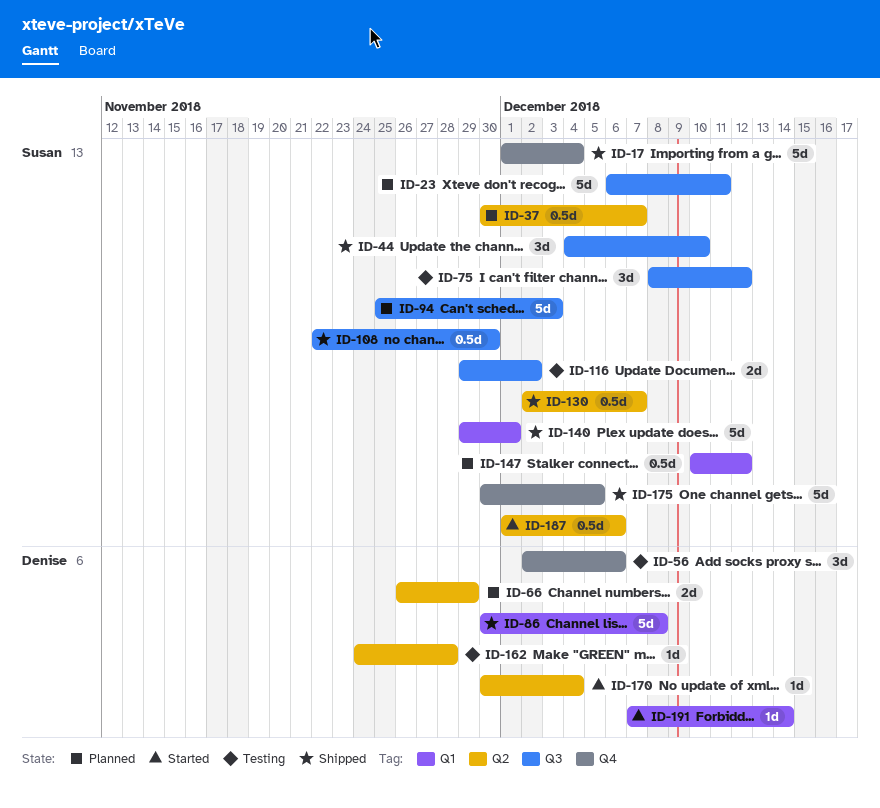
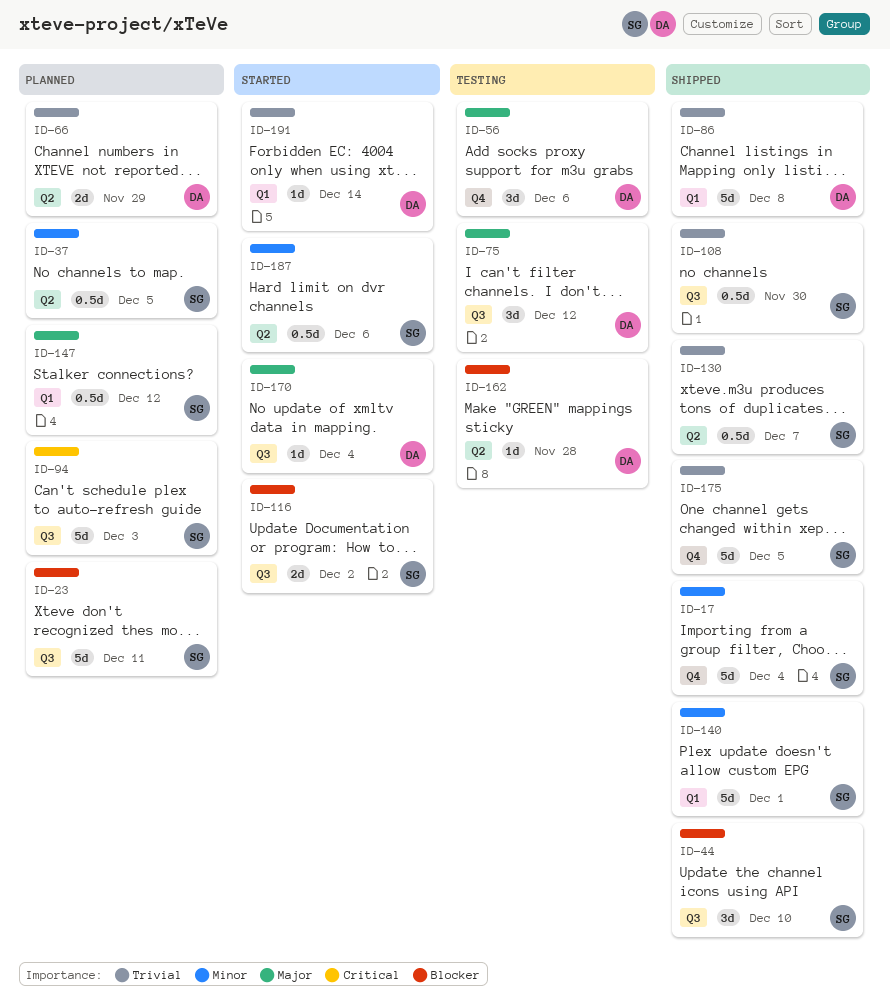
ID-37, due: Dec 7 -> Dec 5
ID-75, owner: Susan -> Denise
ID-116, status: Testing -> Started
ID-170, label: Q2 -> Q3

